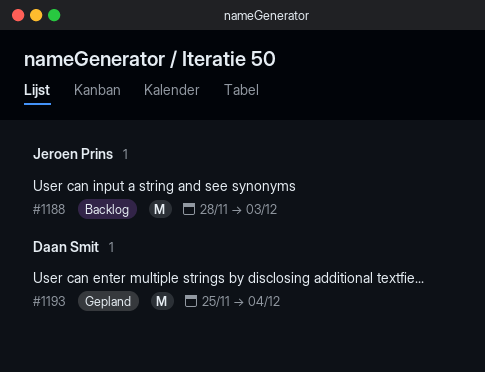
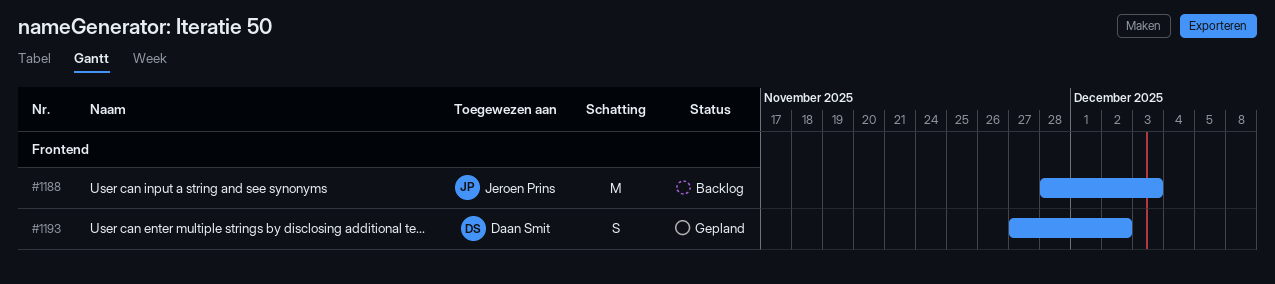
#1193, estimate: M -> S
#1193, start: Nov 25 -> Nov 27
#1193, due: Dec 4 -> Dec 2

